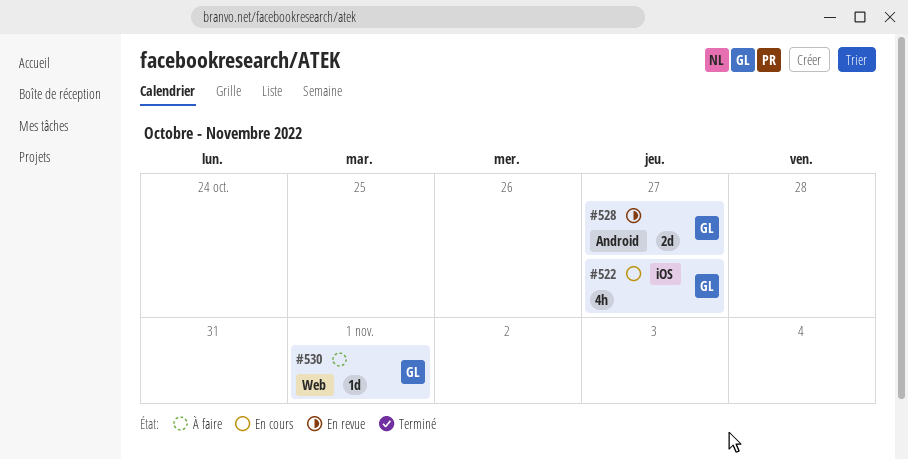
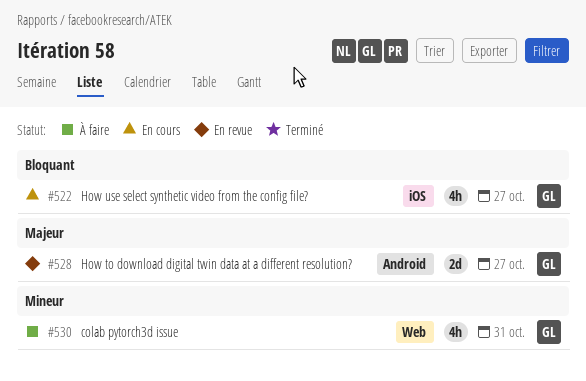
#530, estimate: 1d -> 4h
#530, due: Nov 1 -> Oct 31

